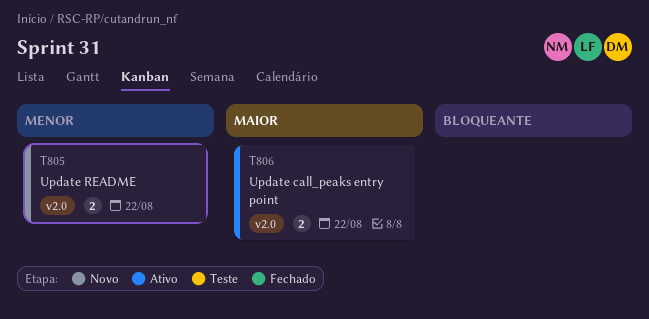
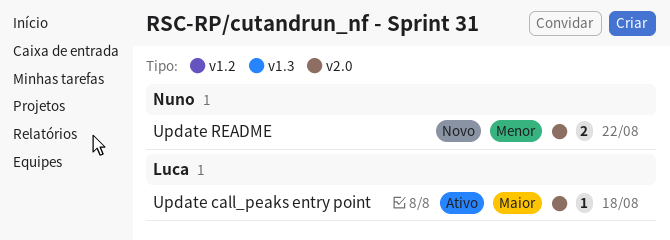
Update call_peaks entry point, estimate: 2 -> 1
Update call_peaks entry point, due: Aug 22 -> Aug 18

